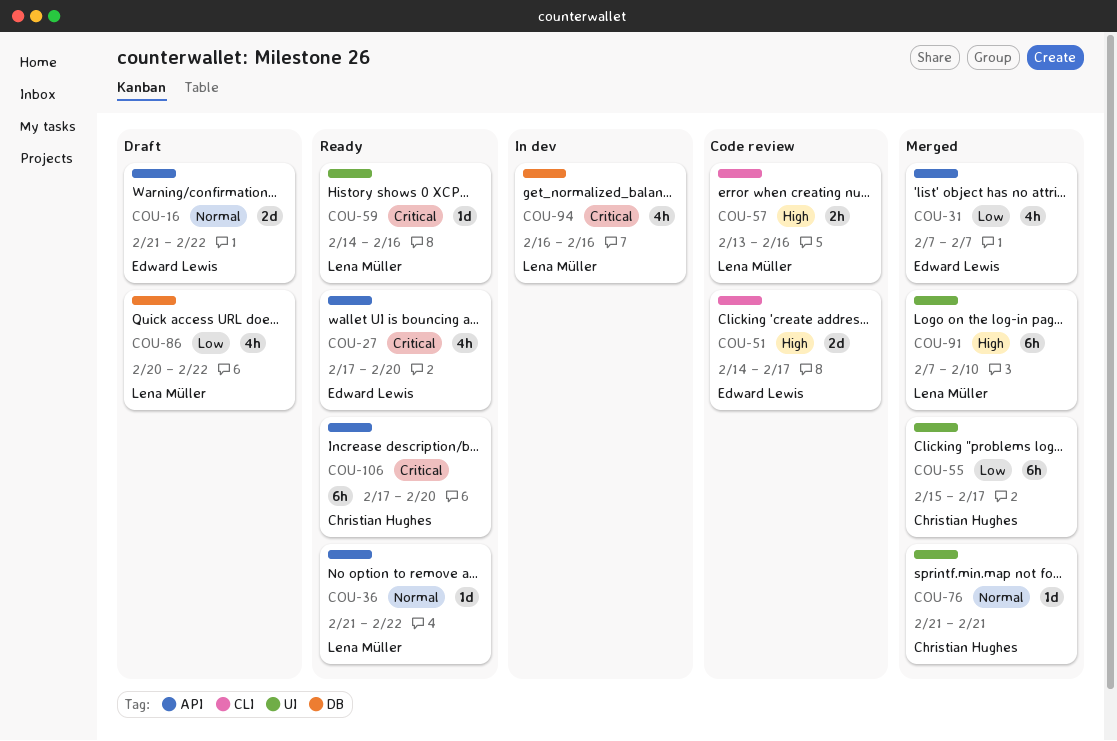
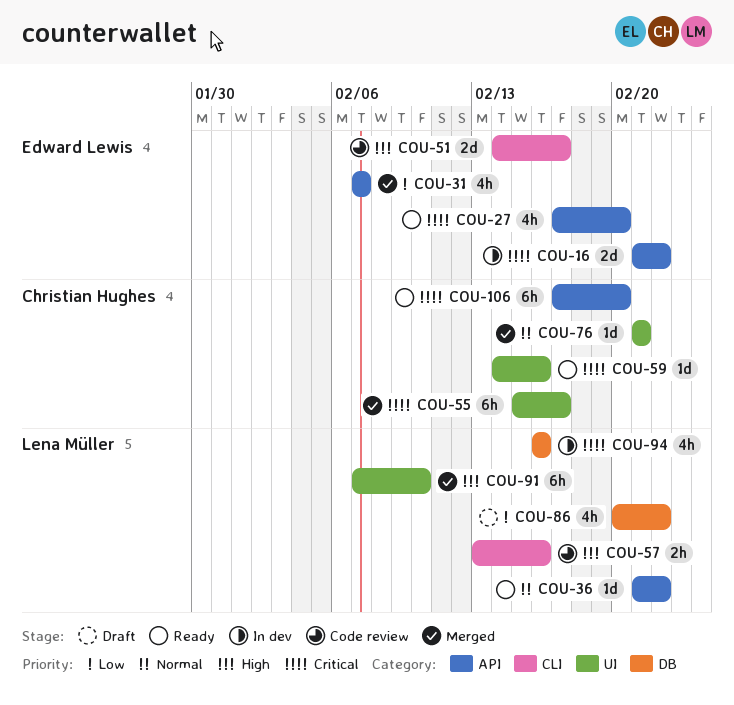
COU-16, status: Draft -> In dev
COU-16, priority: Normal -> Critical
COU-55, priority: Low -> Critical
COU-59, owner: Lena Müller -> Christian Hughes

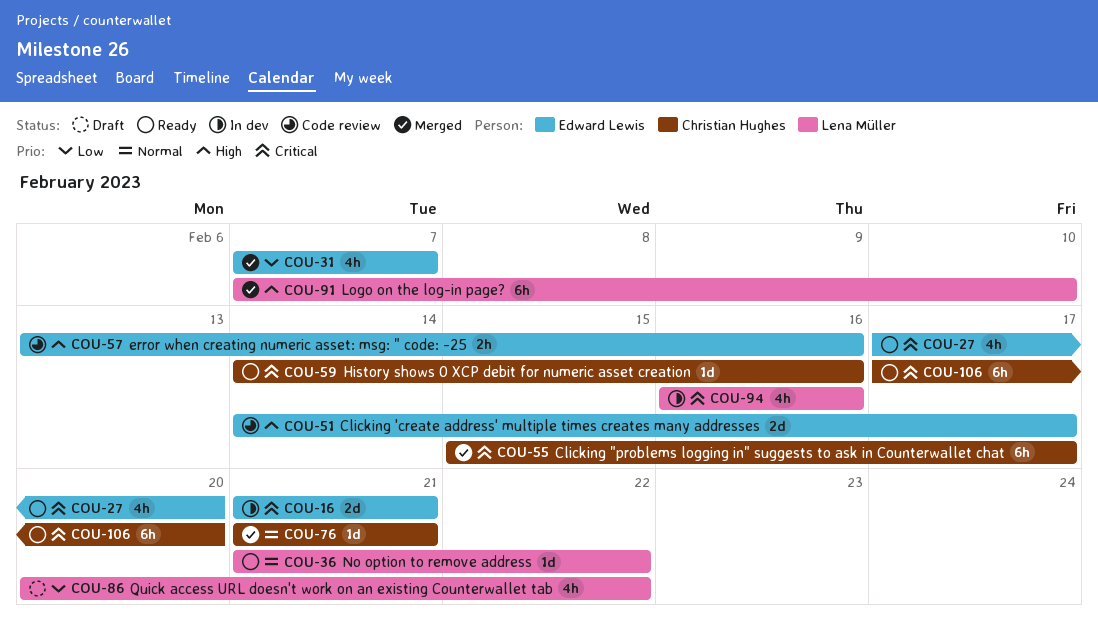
COU-16, due: Feb 22 -> Feb 21
COU-57, owner: Lena Müller -> Edward Lewis

